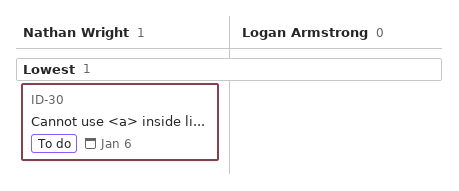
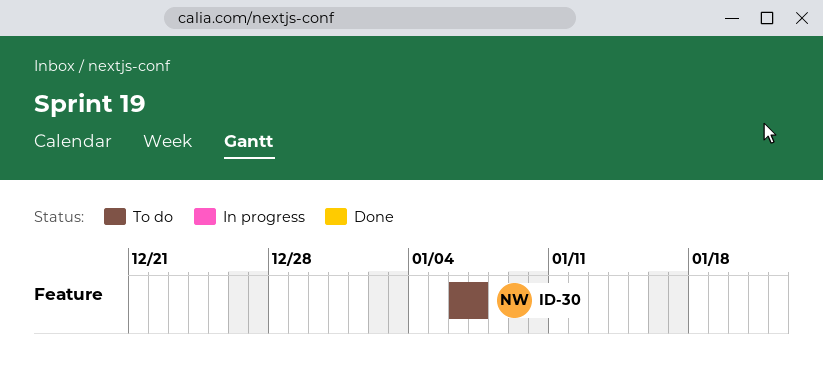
ID-30, due: Jan 6 -> Jan 7

